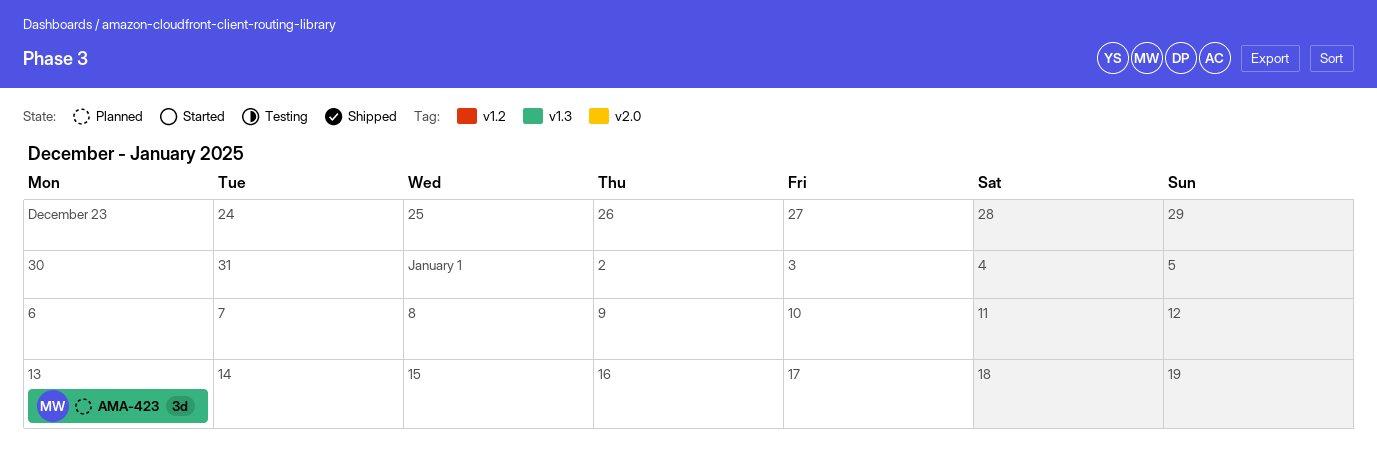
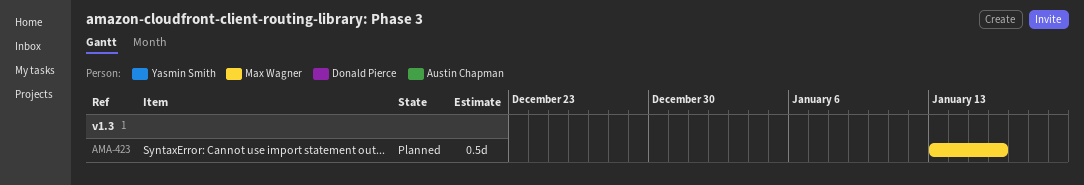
AMA-423, estimate: 3d -> 0.5d
AMA-423, due: Jan 13 -> Jan 16

